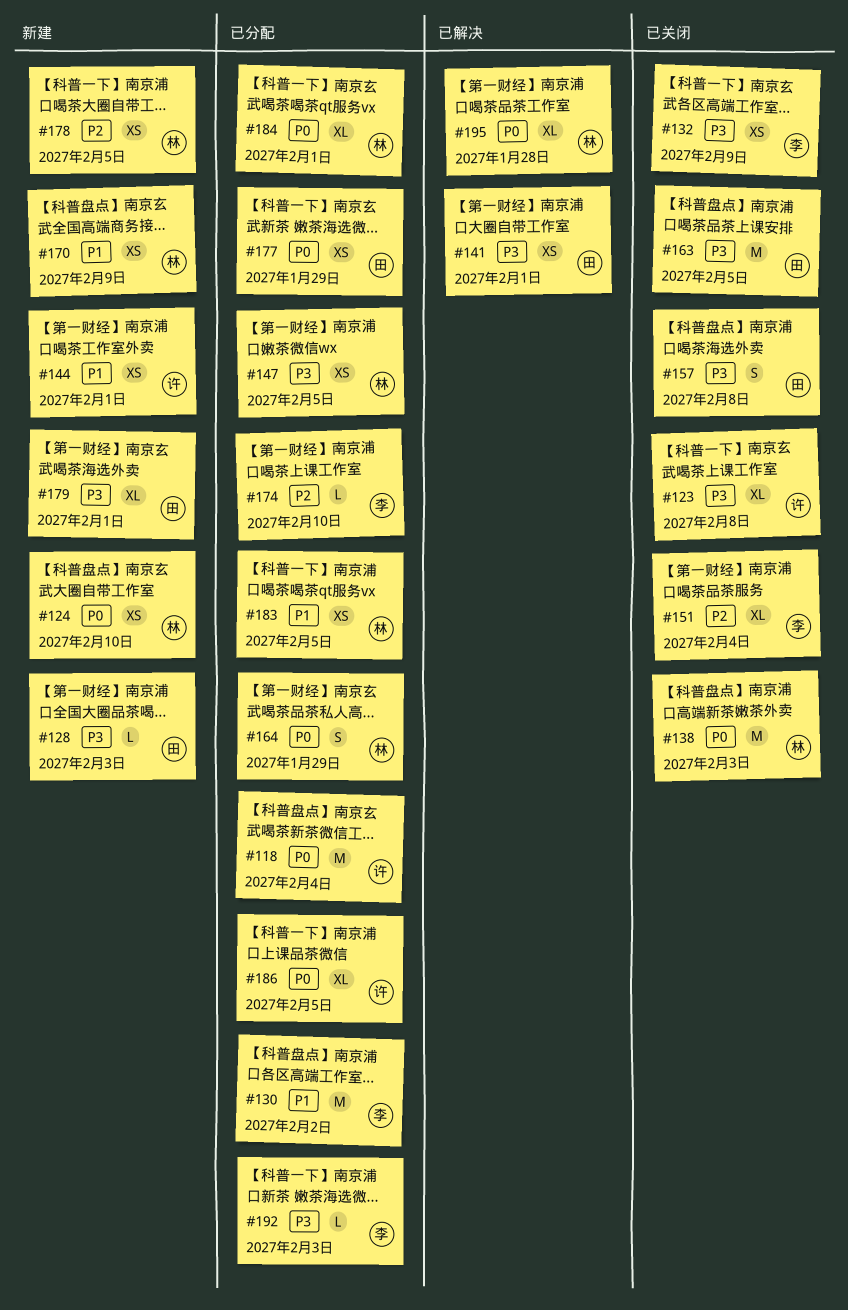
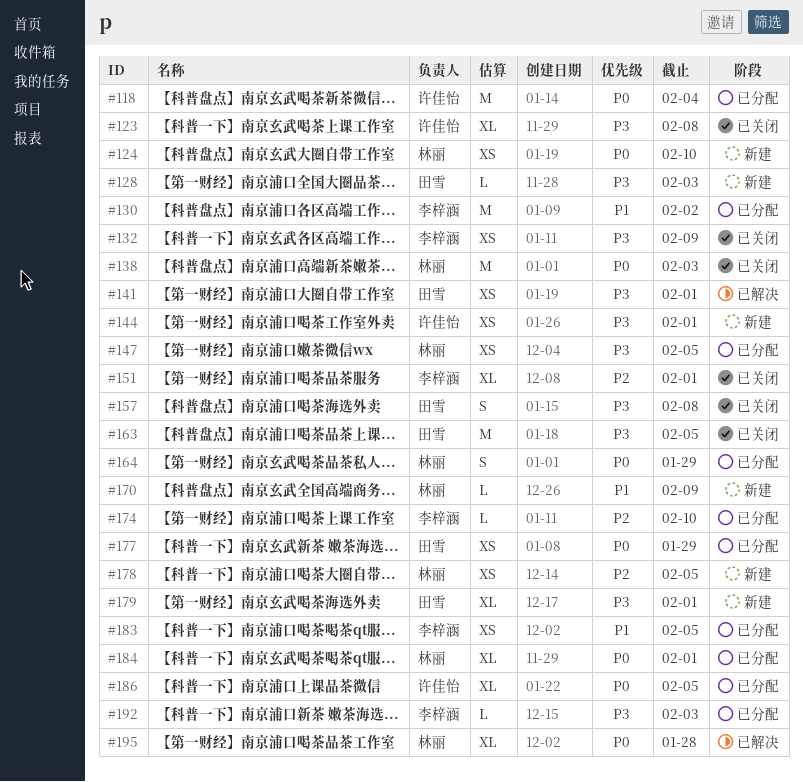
#144, priority: P1 -> P3
#151, due: Feb 4 -> Feb 1
#170, estimate: XS -> L
#183, owner: 林丽 -> 李梓涵

